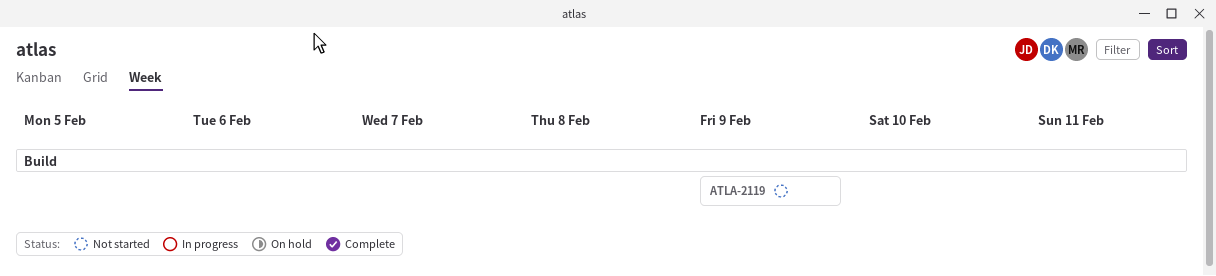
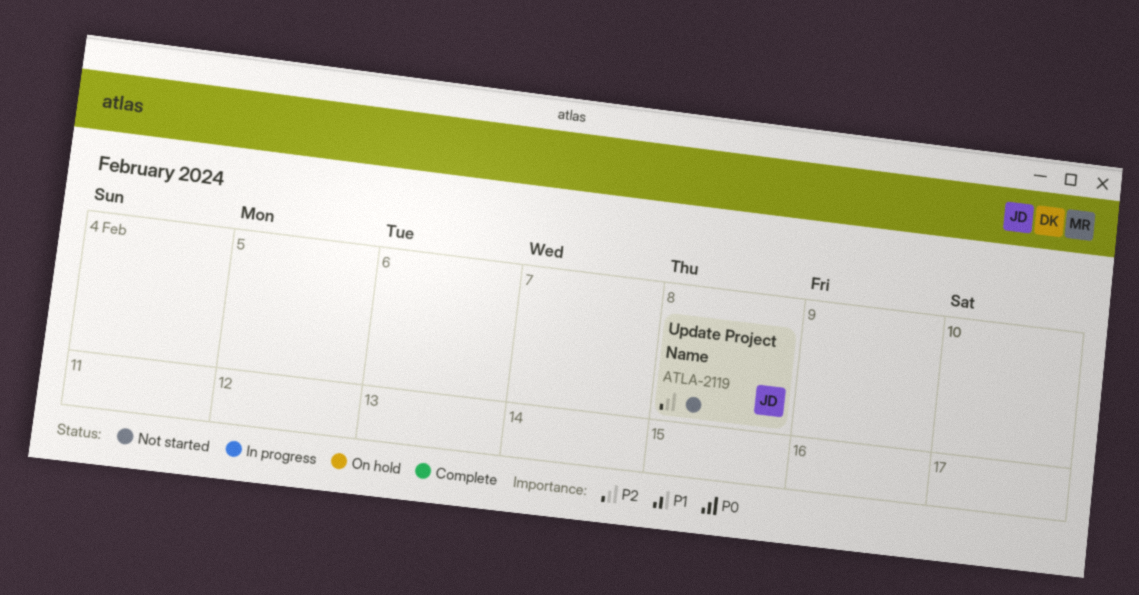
ATLA-2119, due: Feb 9 -> Feb 8

